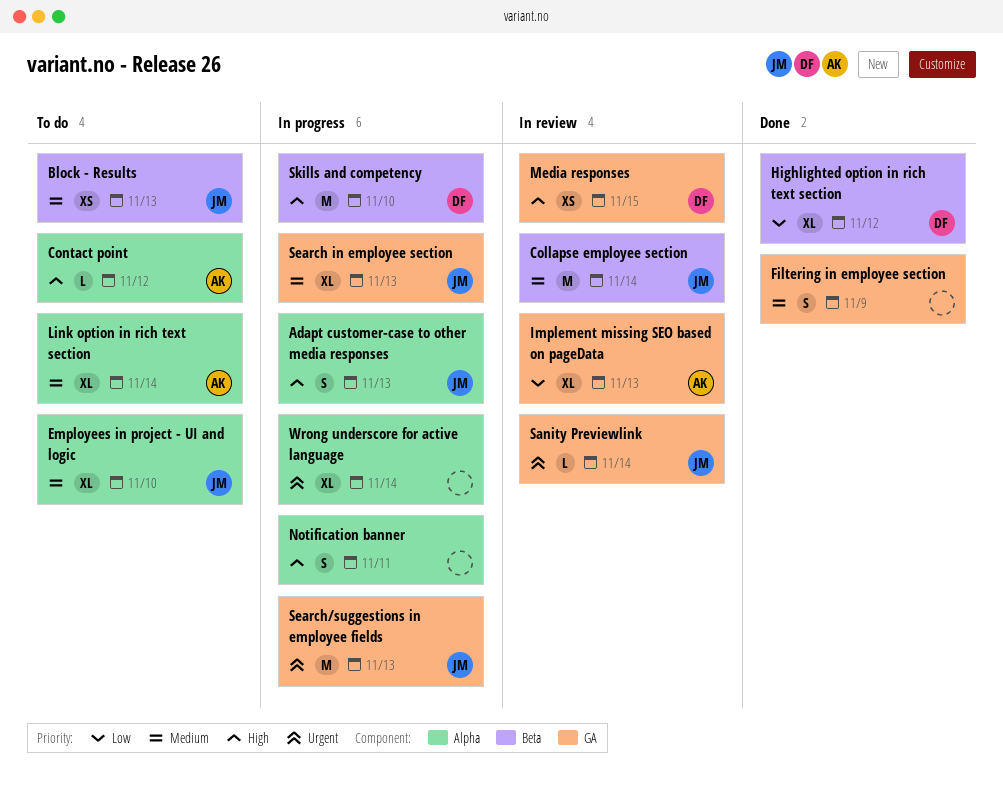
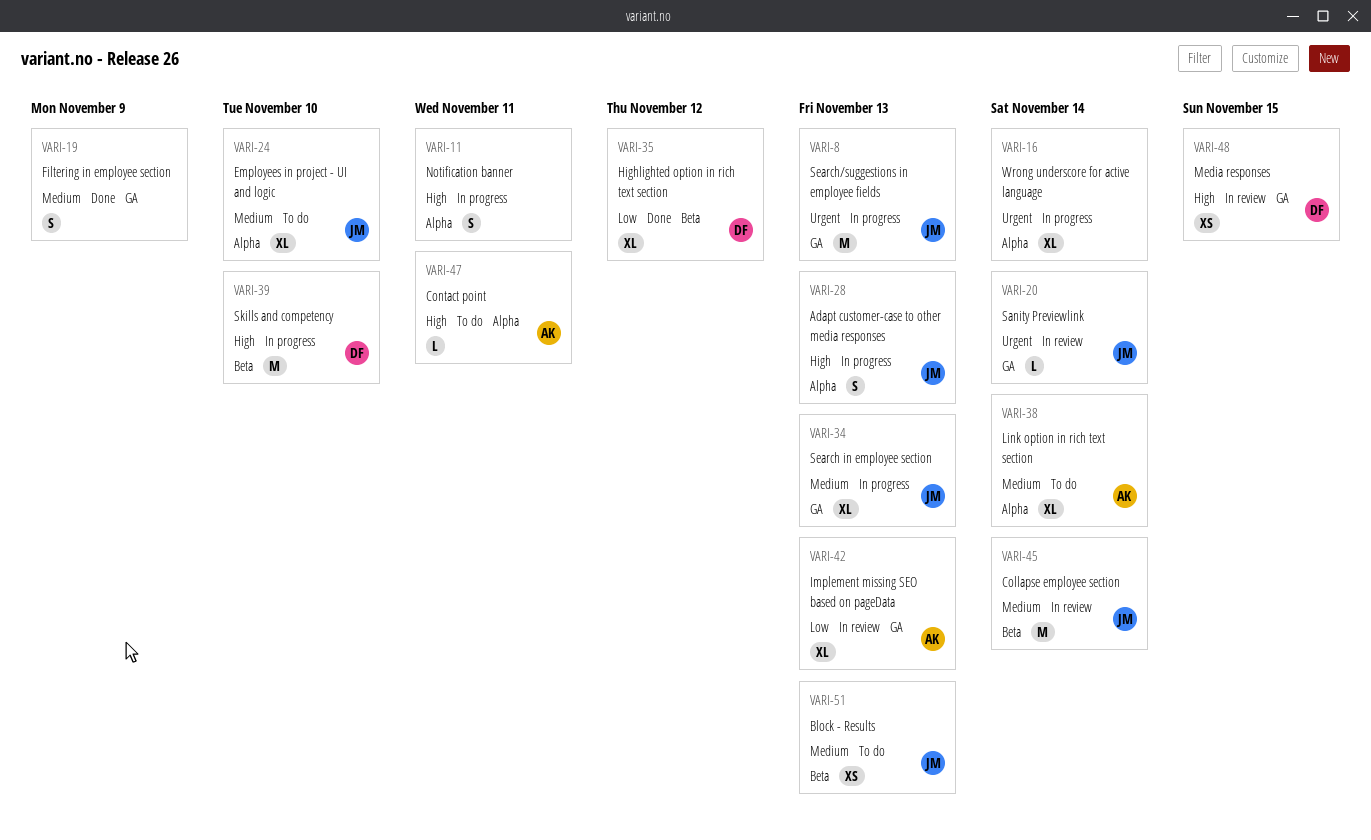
Contact point, due: Nov 12 -> Nov 11

